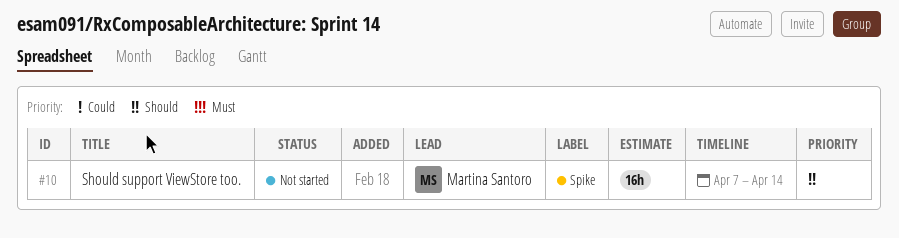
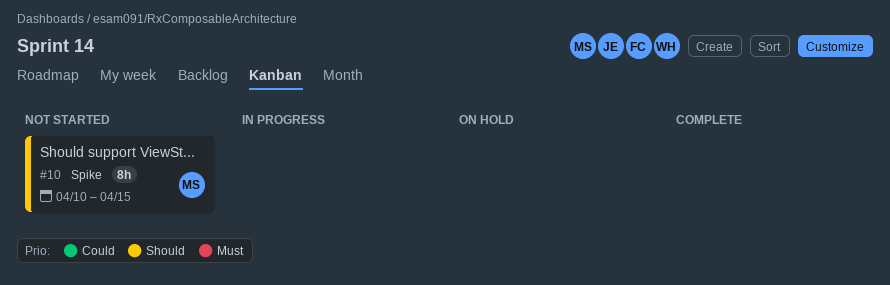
#10, estimate: 16h -> 8h
#10, start: Apr 7 -> Apr 10
#10, due: Apr 14 -> Apr 15

